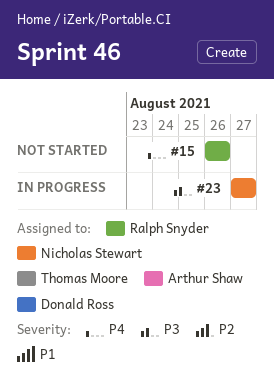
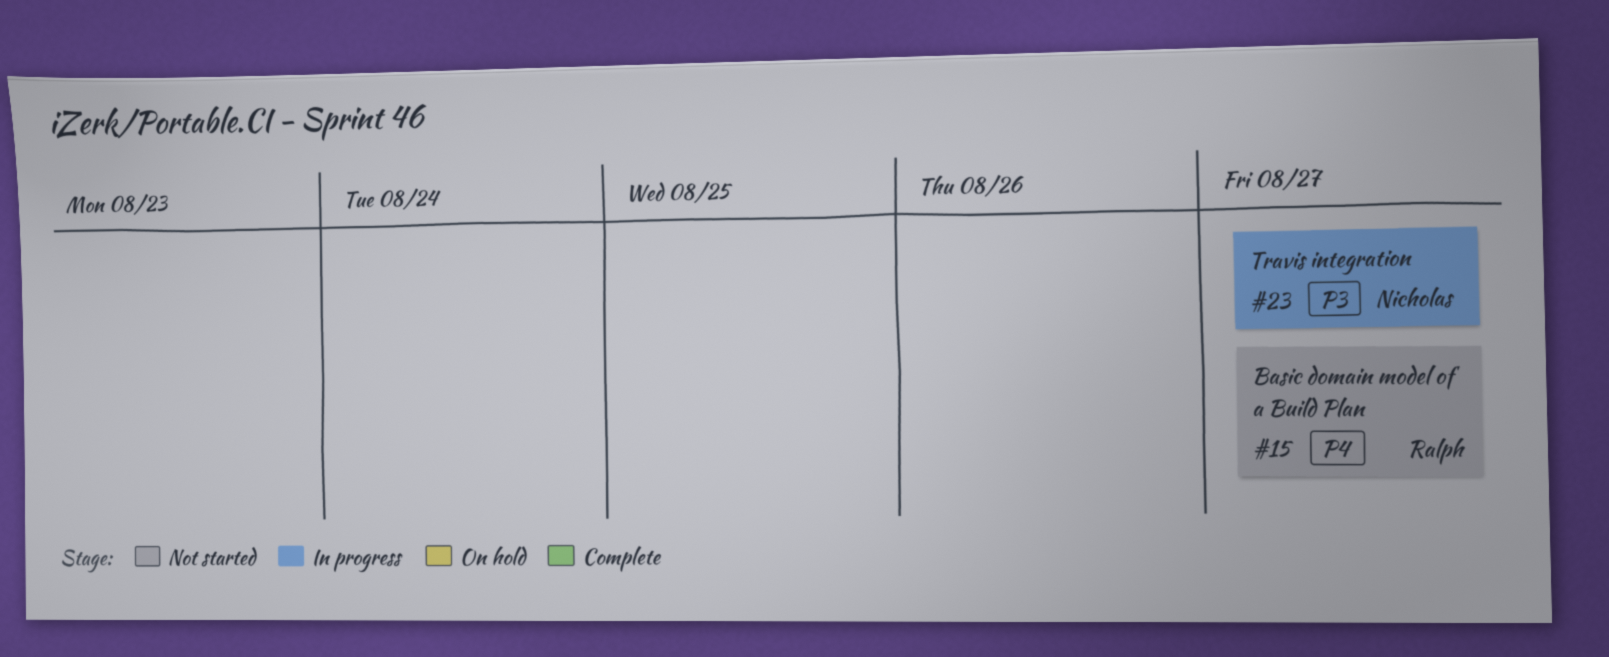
#15, due: Aug 26 -> Aug 27

